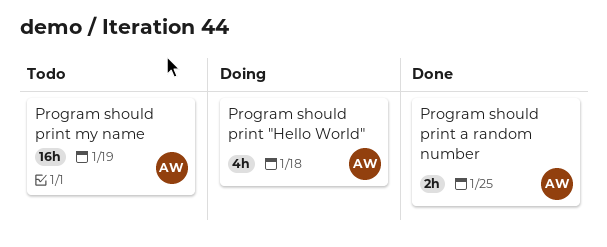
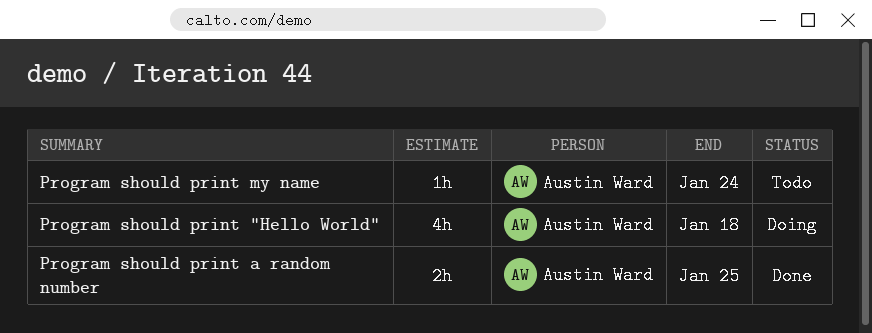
Program should print my name, estimate: 16h -> 1h
Program should print my name, due: Jan 19 -> Jan 24

